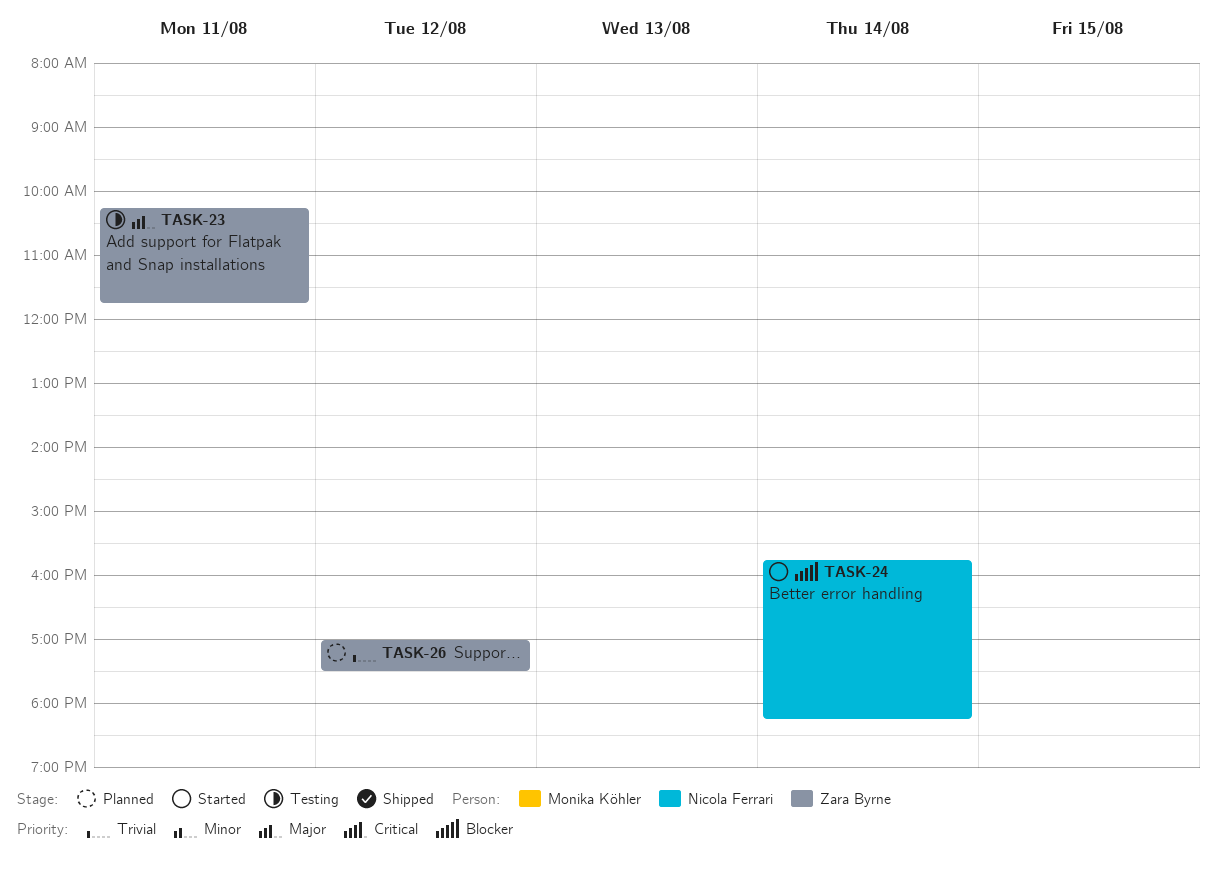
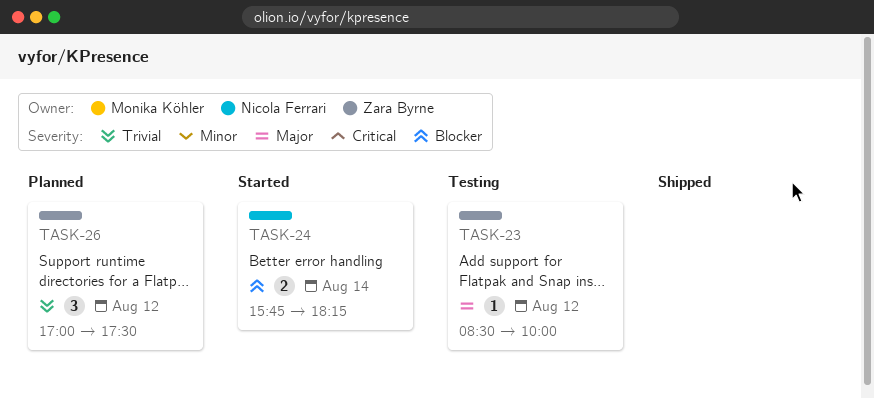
TASK-23, day: Aug 11 -> Aug 12
TASK-23, begins: 10:15 -> 08:30
TASK-23, ends: 11:45 -> 10:00

